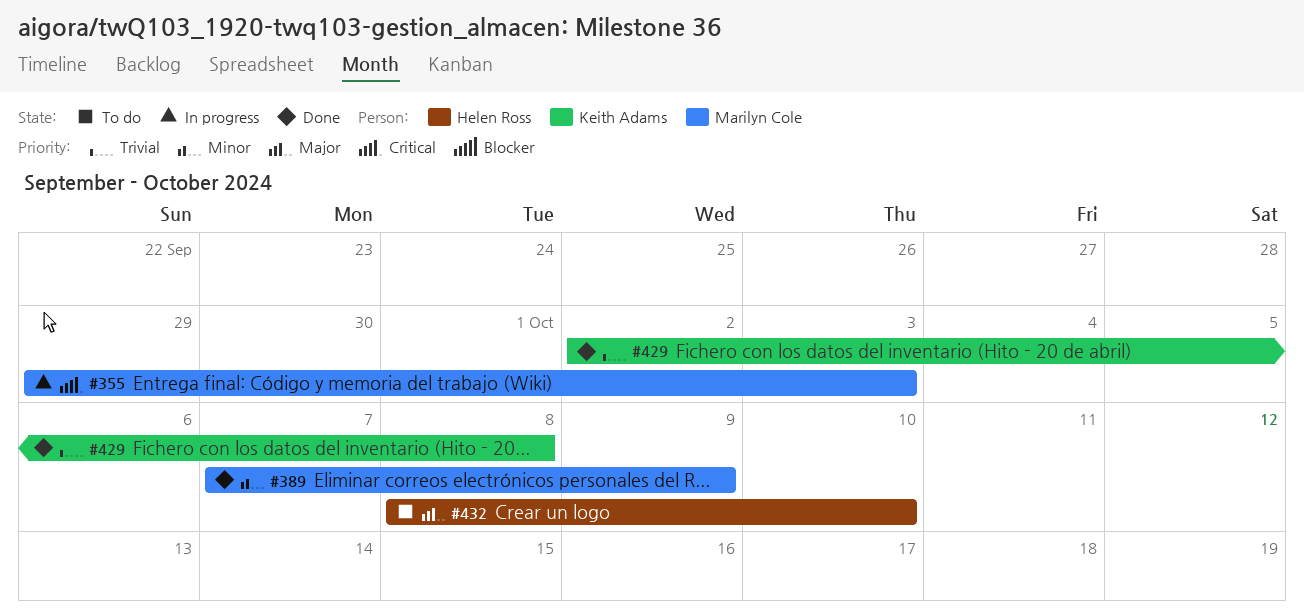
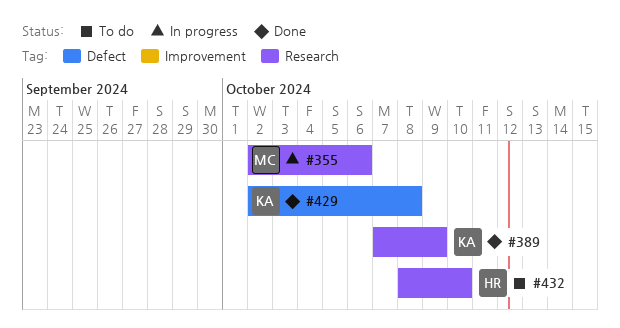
#355, start: Sep 29 -> Oct 2
#355, due: Oct 3 -> Oct 6
#389, owner: Marilyn Cole -> Keith Adams

